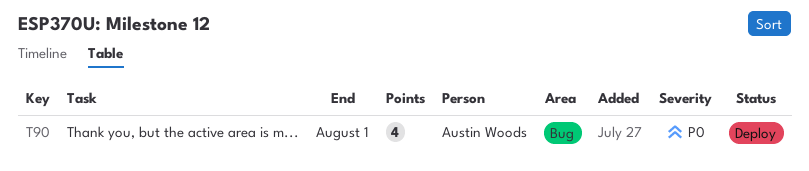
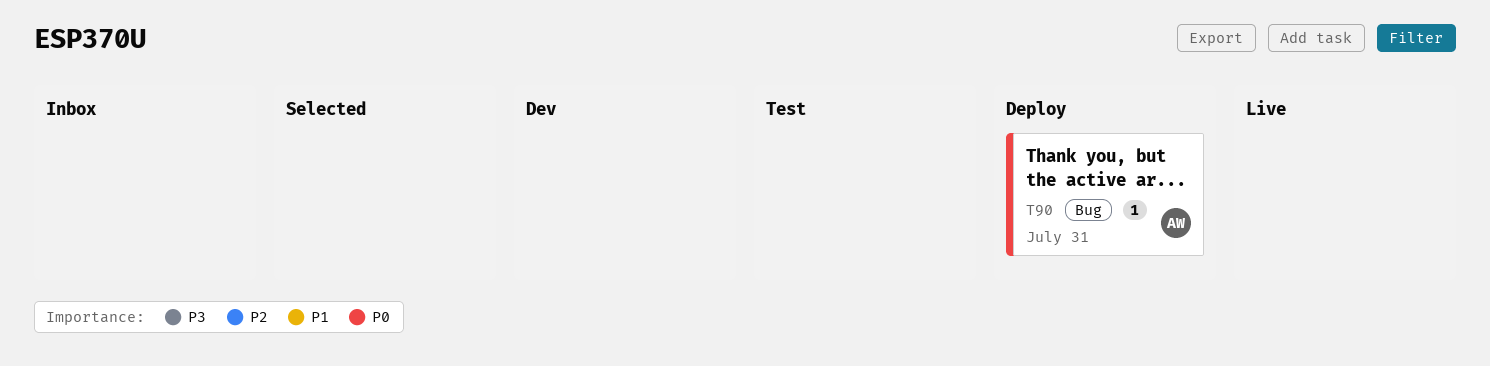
T90, estimate: 4 -> 1
T90, due: Aug 1 -> Jul 31

